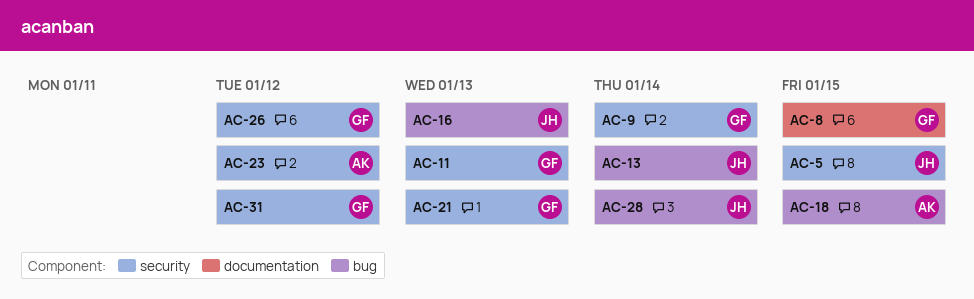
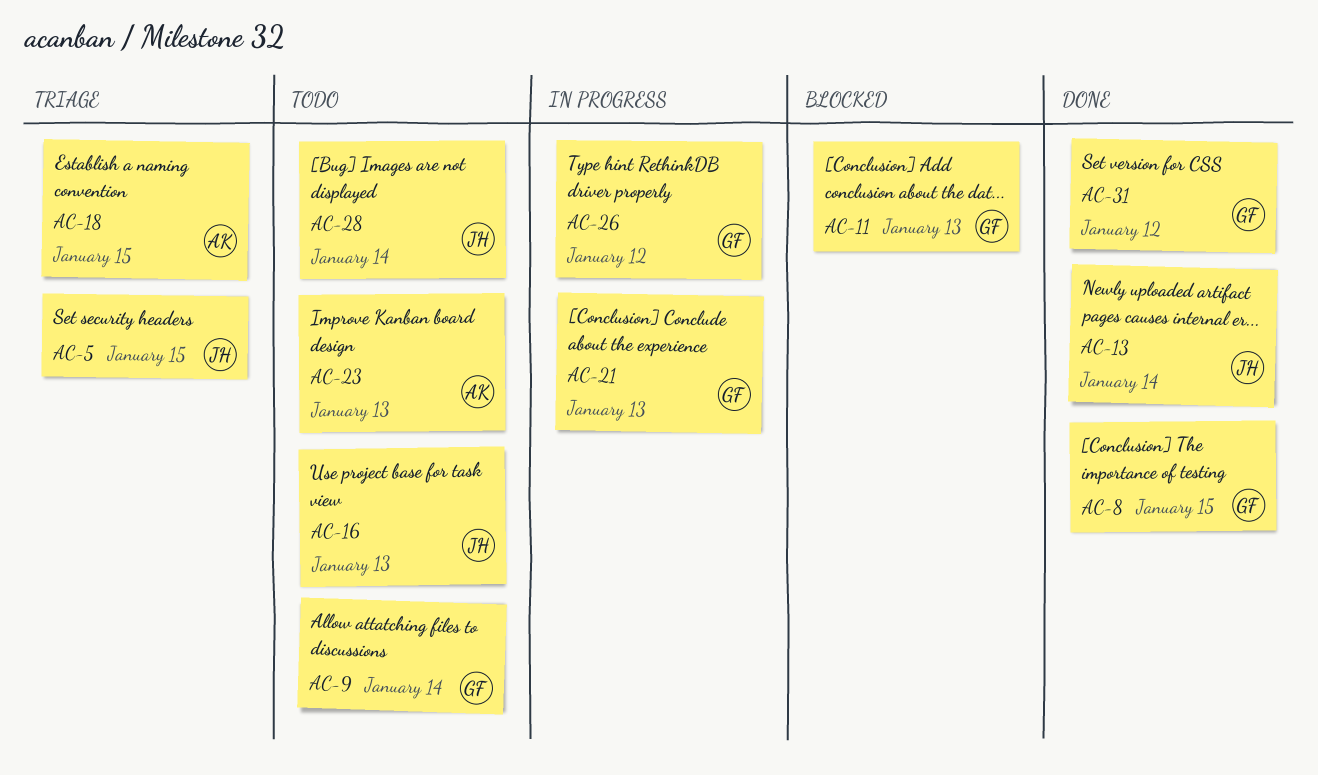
AC-23, due: Jan 12 -> Jan 13

